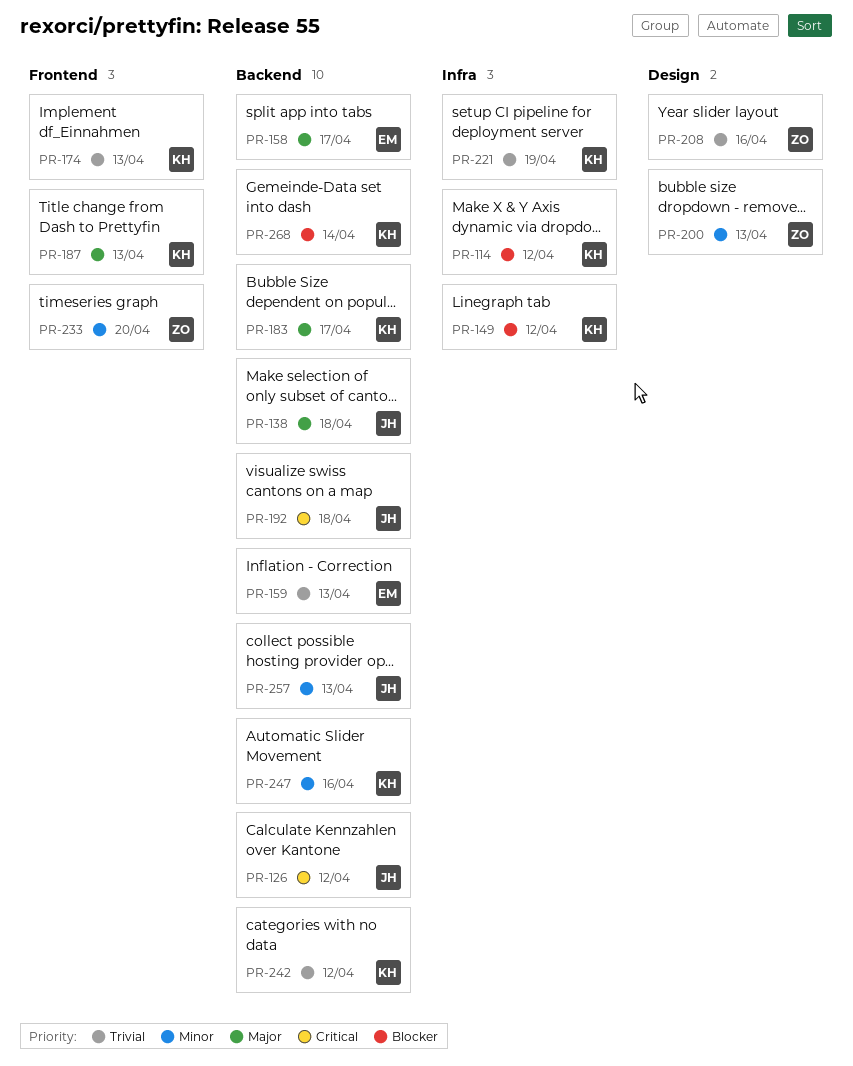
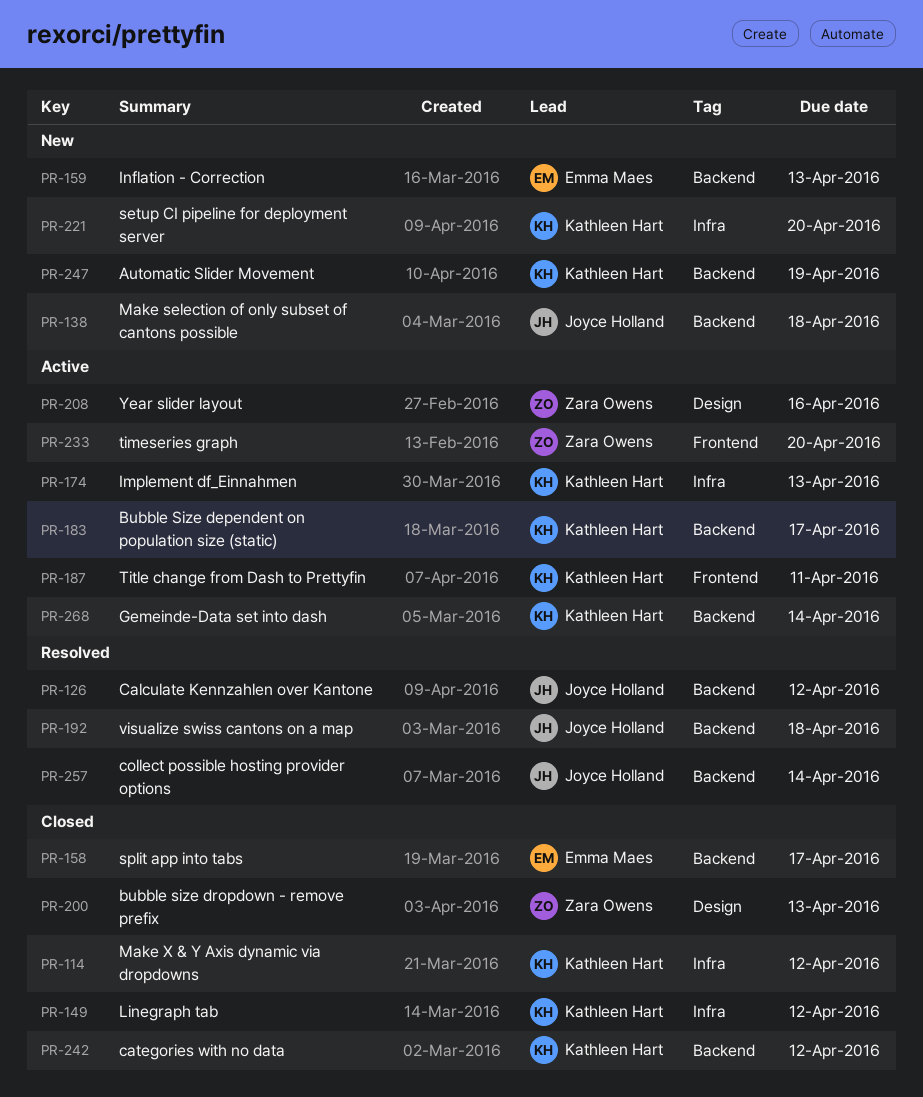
PR-174, label: Frontend -> Infra
PR-187, due: Apr 13 -> Apr 11
PR-221, due: Apr 19 -> Apr 20
PR-247, due: Apr 16 -> Apr 19
PR-257, due: Apr 13 -> Apr 14

